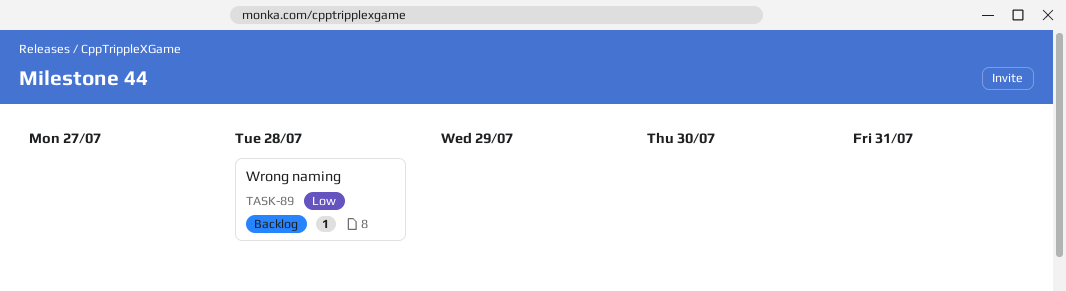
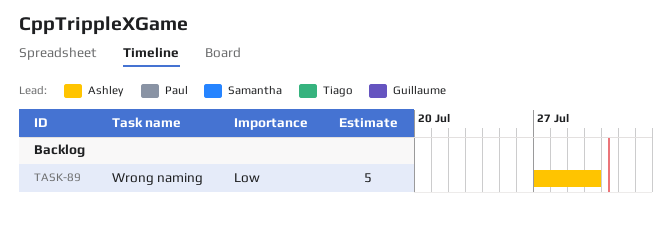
TASK-89, estimate: 1 -> 5
TASK-89, due: Jul 28 -> Jul 30

